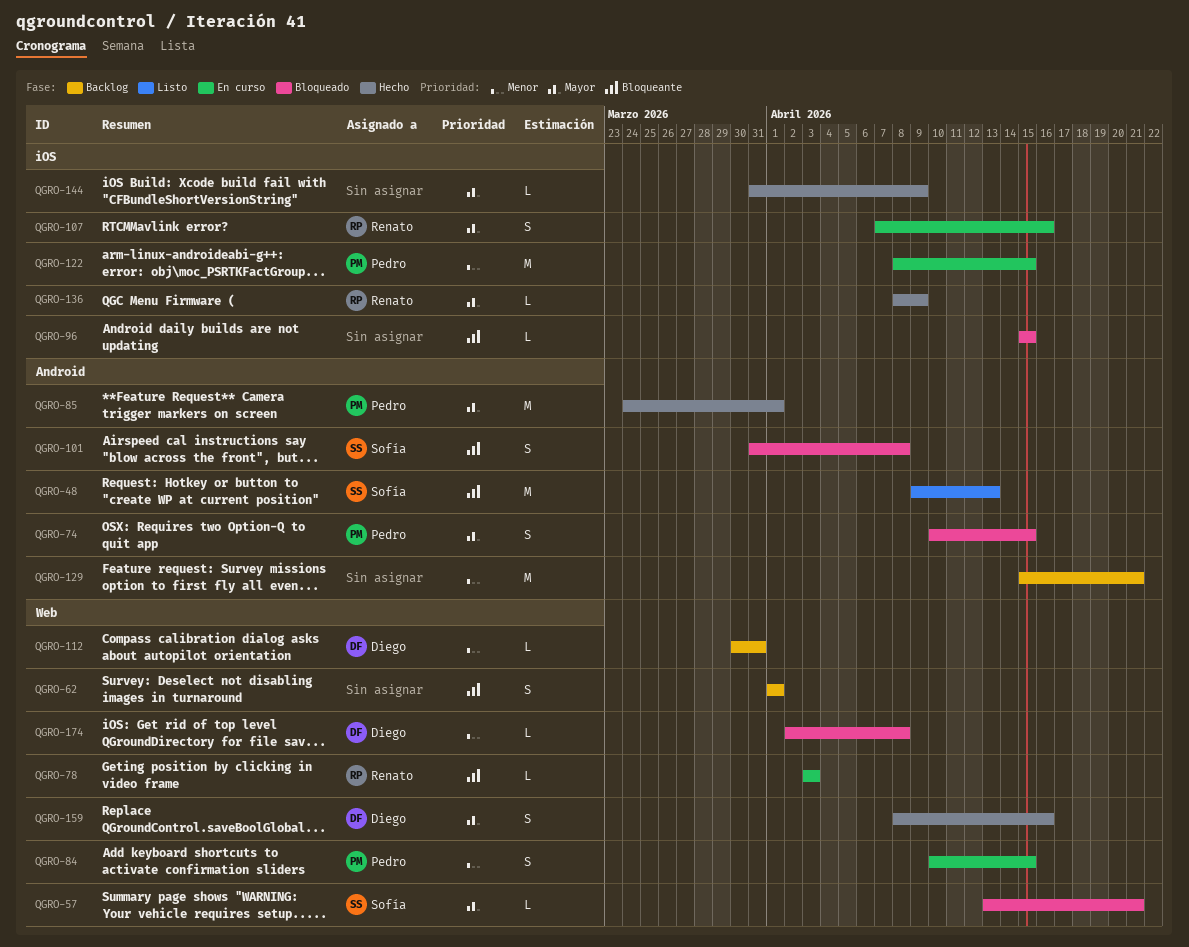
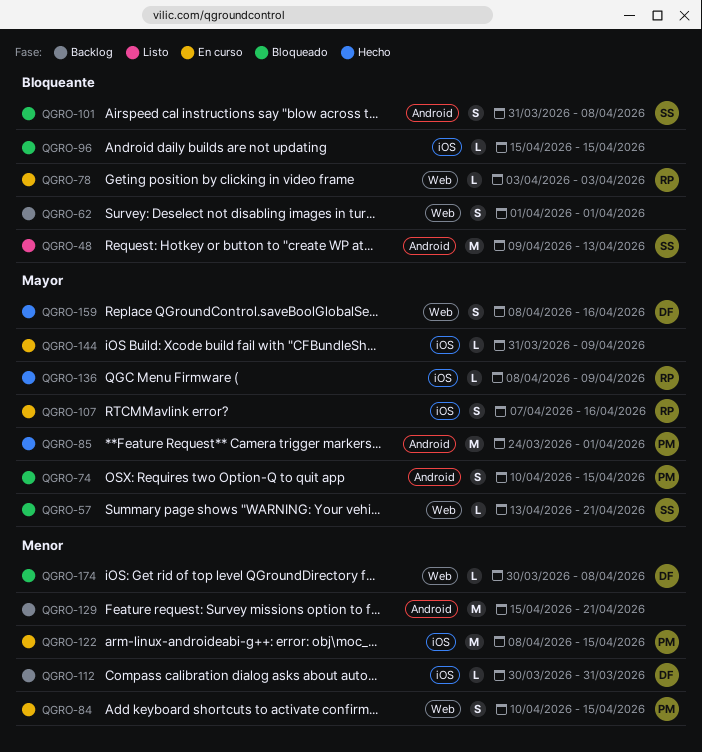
QGRO-112, label: Web -> iOS
QGRO-144, status: Hecho -> En curso
QGRO-174, start: Apr 2 -> Mar 30

